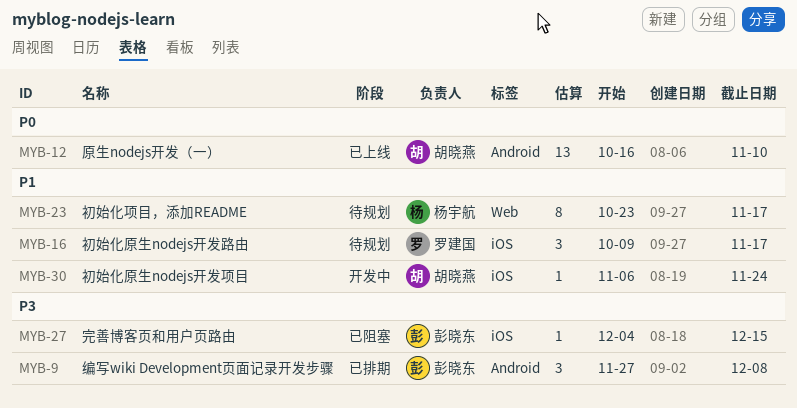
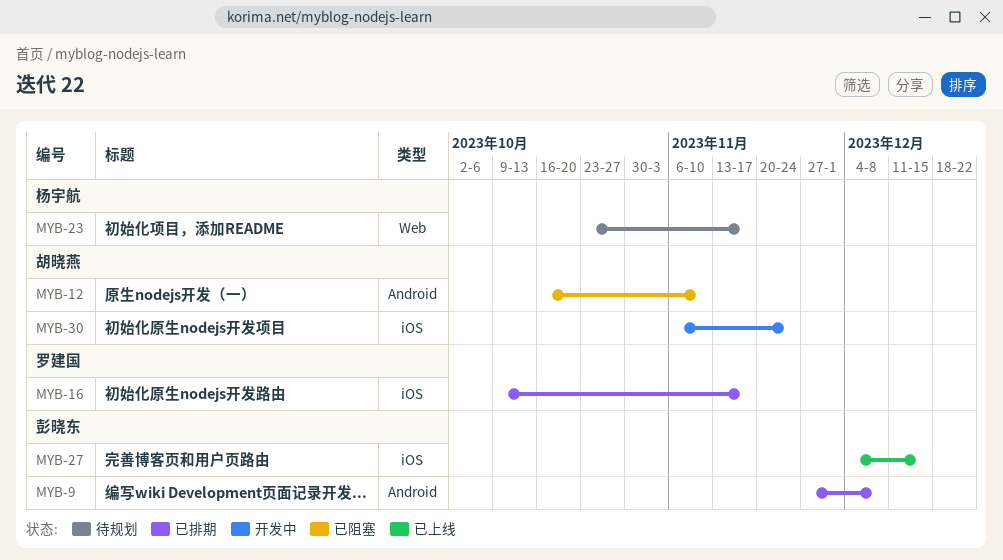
MYB-12, status: 已上线 -> 已阻塞
MYB-16, status: 待规划 -> 已排期
MYB-27, status: 已阻塞 -> 已上线

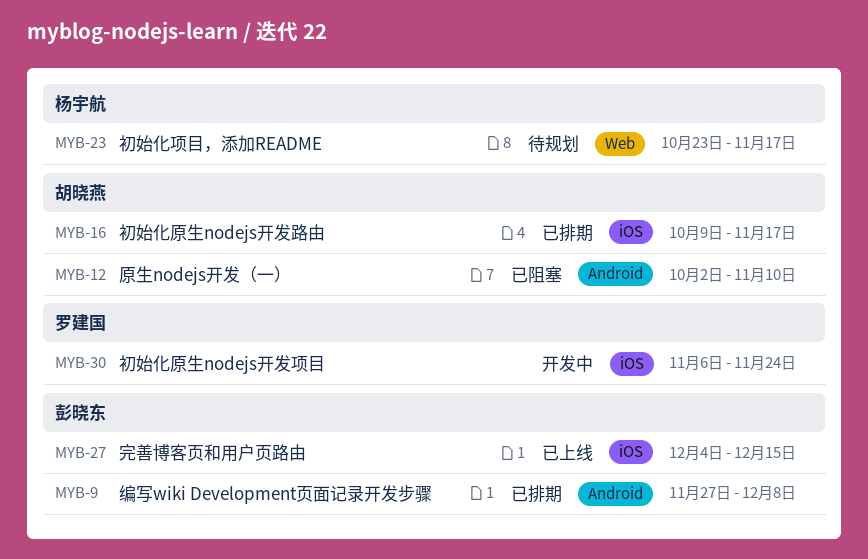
MYB-12, start: Oct 16 -> Oct 2
MYB-16, owner: 罗建国 -> 胡晓燕
MYB-30, owner: 胡晓燕 -> 罗建国

